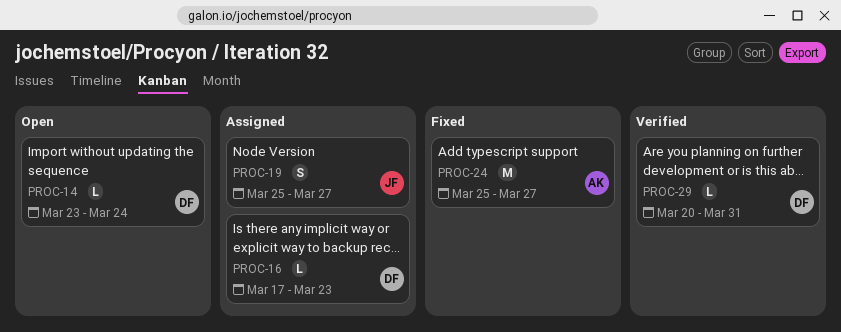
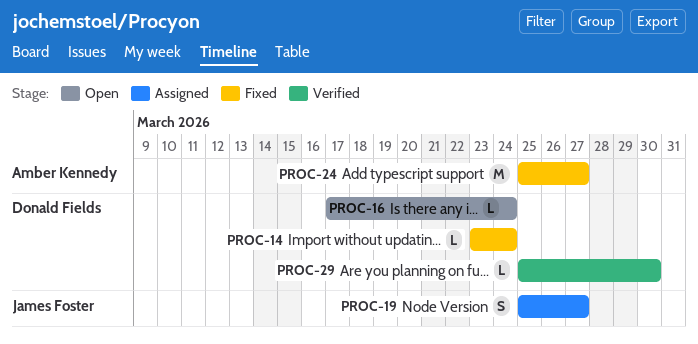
PROC-14, status: Open -> Fixed
PROC-16, status: Assigned -> Open
PROC-16, due: Mar 23 -> Mar 24
PROC-29, start: Mar 20 -> Mar 25
PROC-29, due: Mar 31 -> Mar 30

